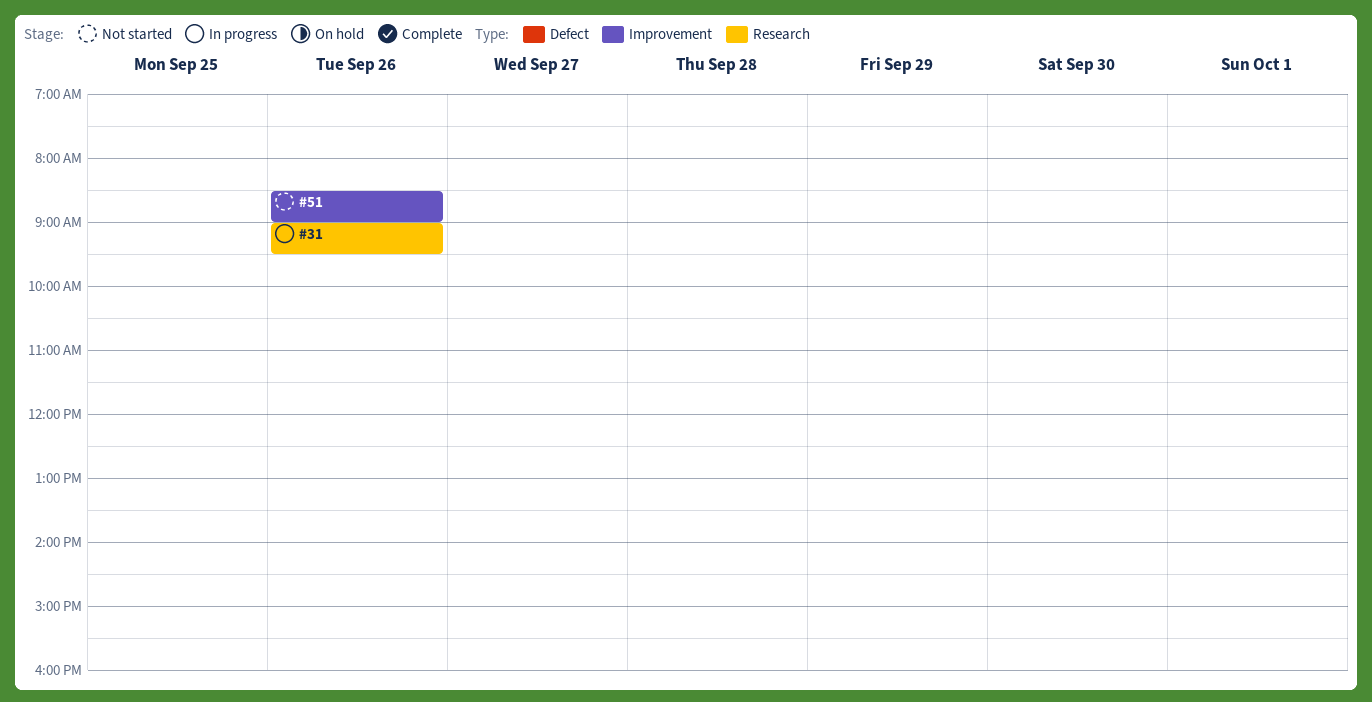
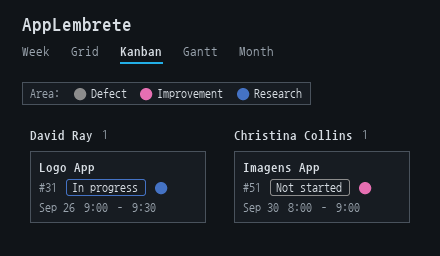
#51, day: Sep 26 -> Sep 30
#51, begins: 08:30 -> 08:00

